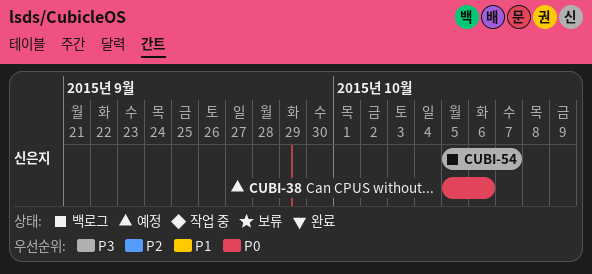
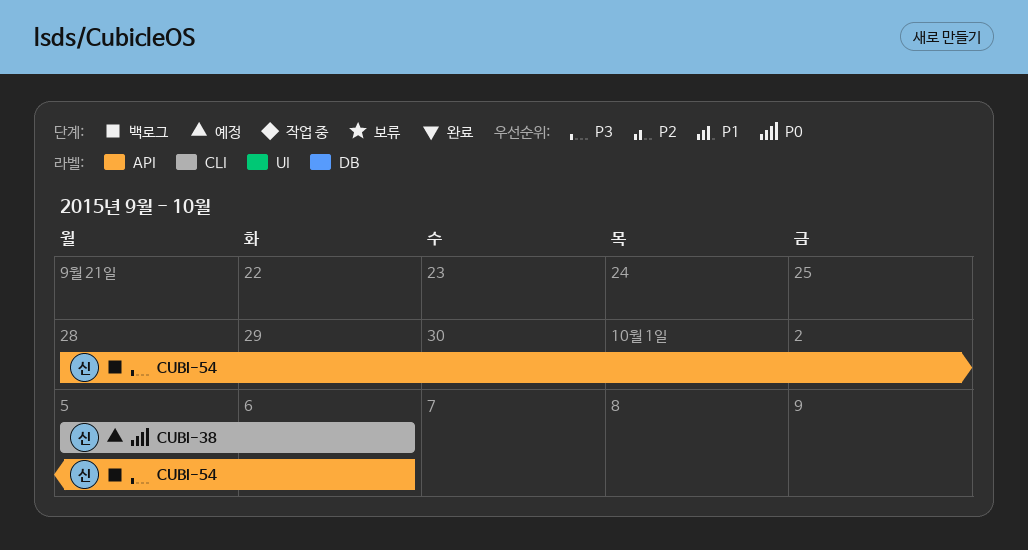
CUBI-54, start: Oct 5 -> Sep 28
CUBI-54, due: Oct 7 -> Oct 6

